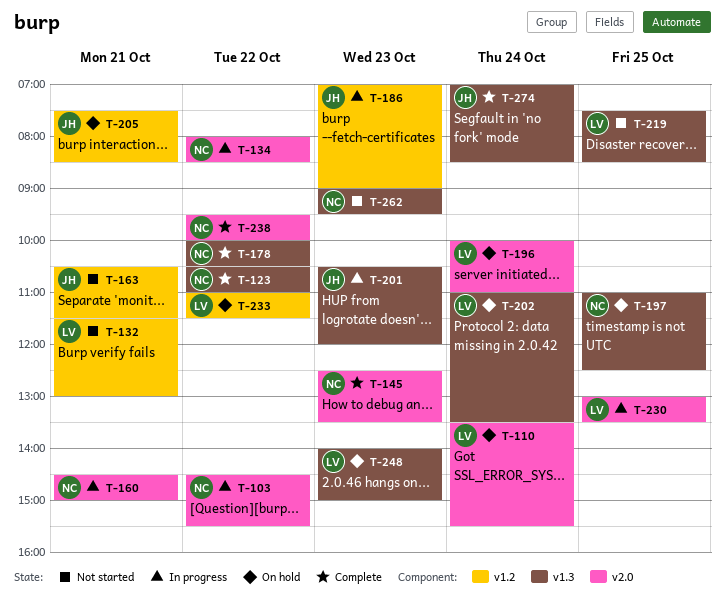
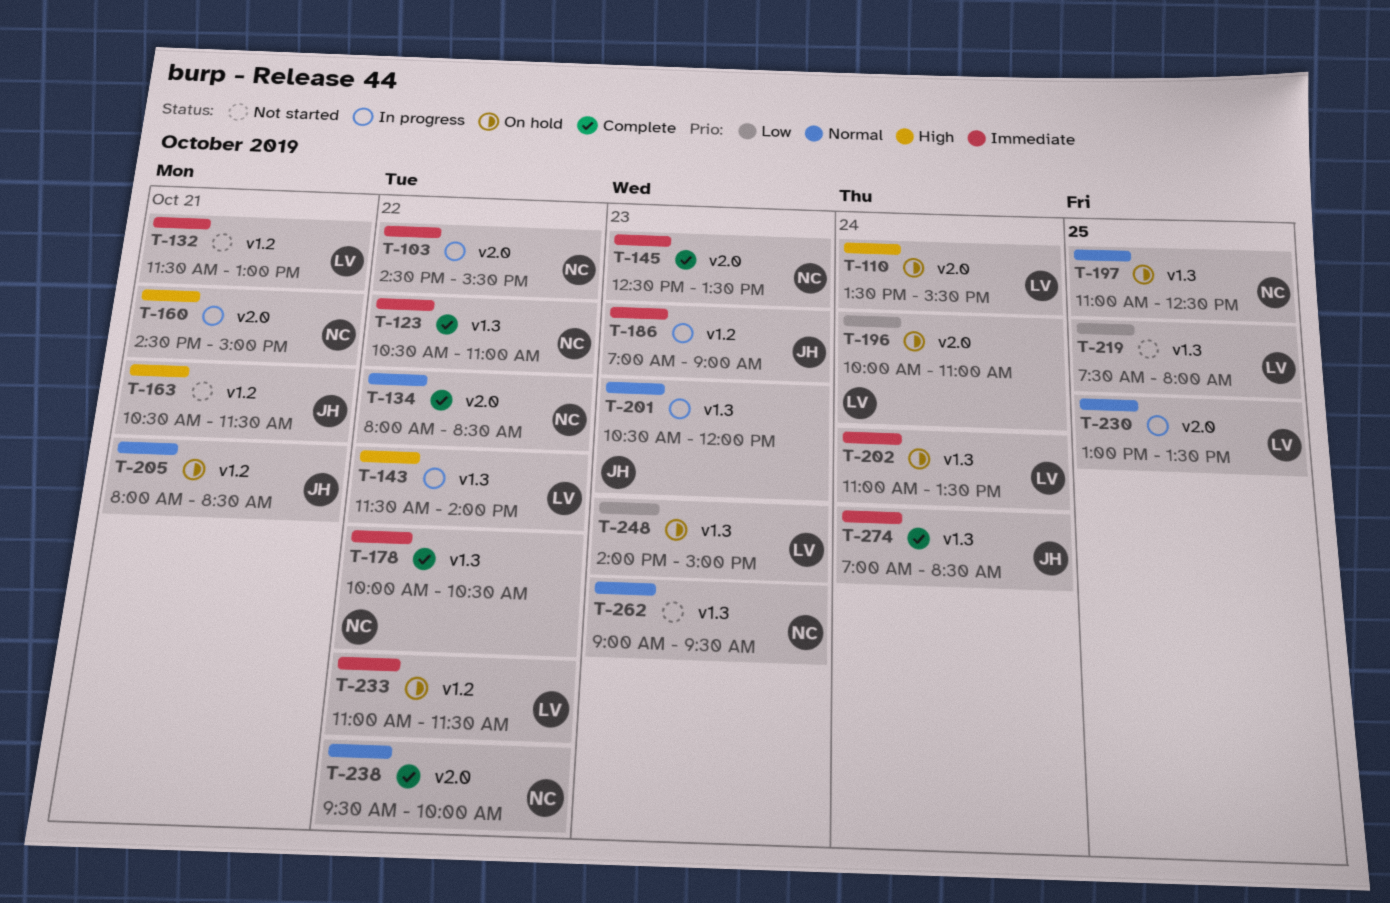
T-134, status: In progress -> Complete
T-143: none -> present
T-205, begins: 07:30 -> 08:00
T-219, ends: 08:30 -> 08:00

